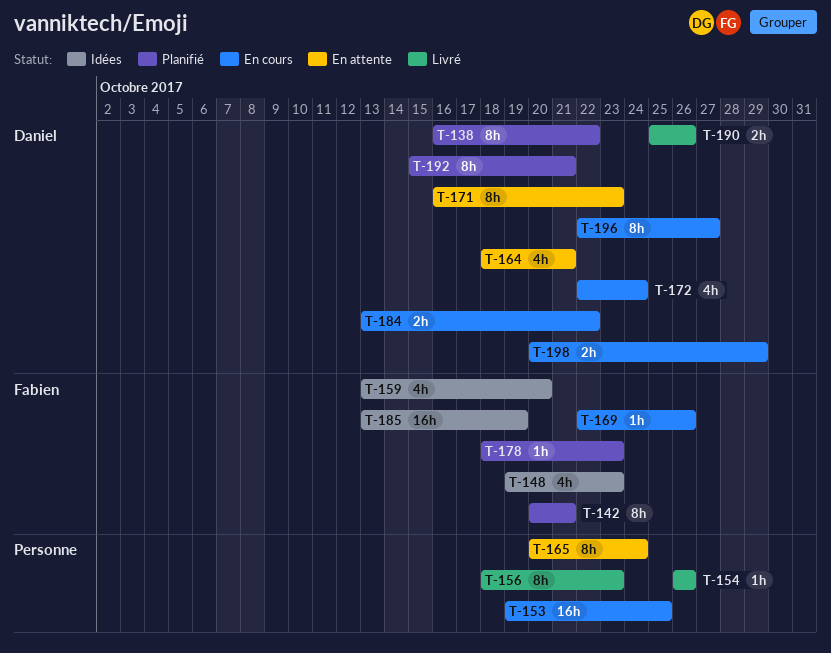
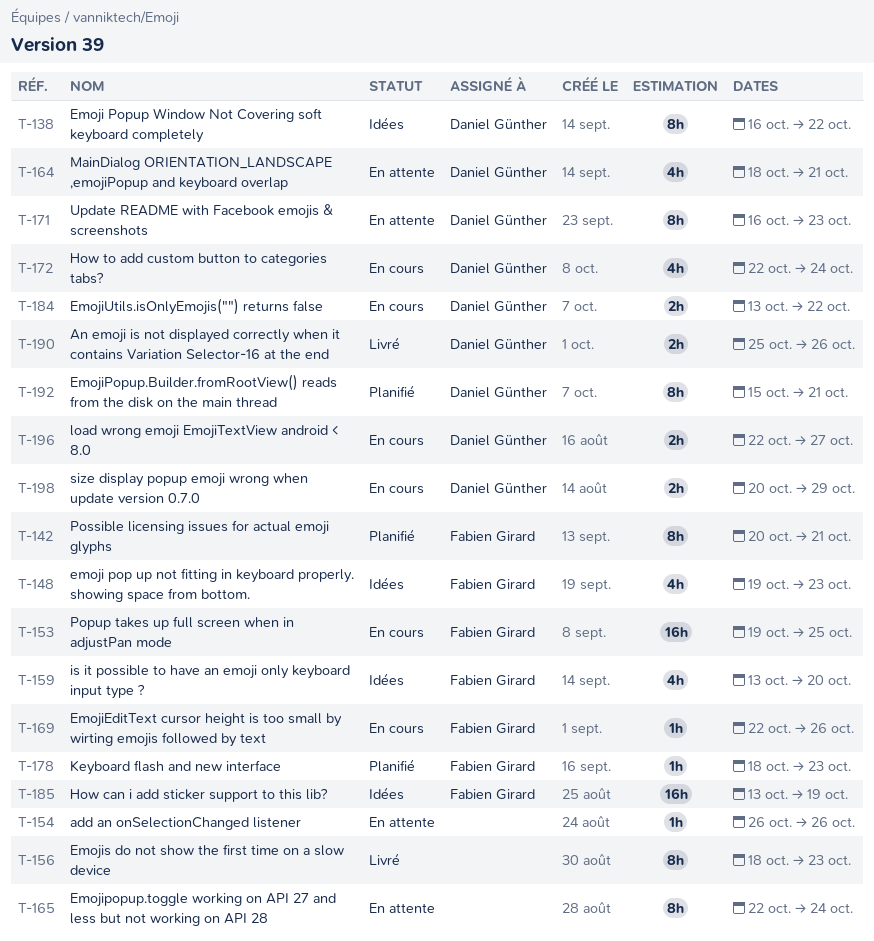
T-138, status: Planifié -> Idées
T-153, owner: none -> Fabien Girard
T-154, status: Livré -> En attente
T-165, start: Oct 20 -> Oct 22
T-196, estimate: 8h -> 2h

